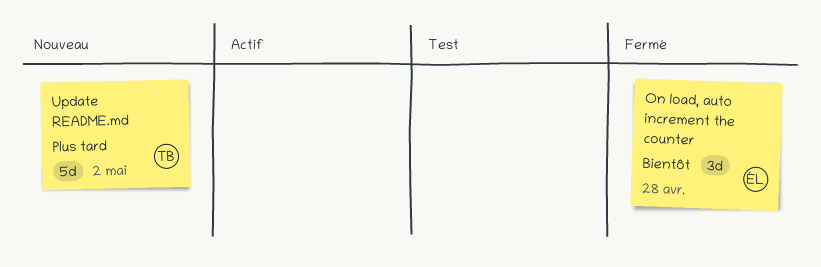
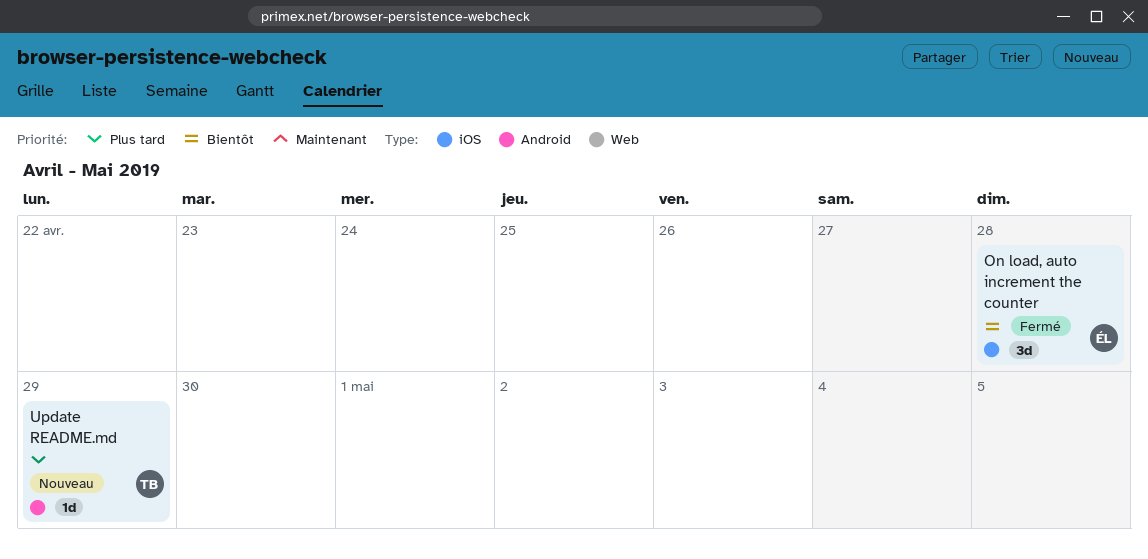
Update README.md, estimate: 5d -> 1d
Update README.md, due: May 2 -> Apr 29

